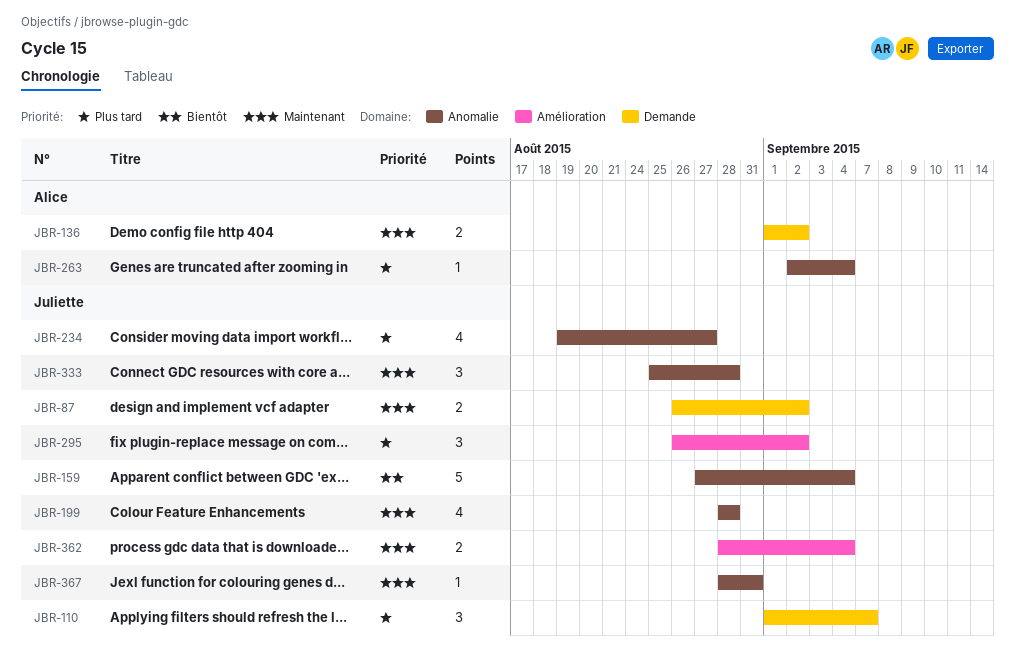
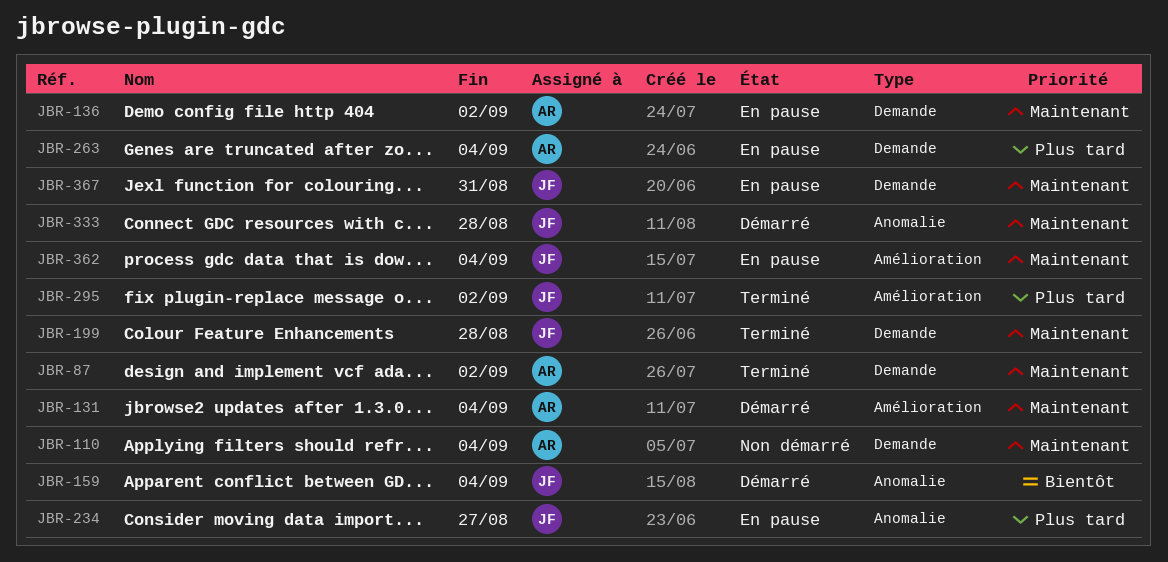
JBR-87, owner: Juliette -> Alice
JBR-110, owner: Juliette -> Alice
JBR-110, priority: Plus tard -> Maintenant
JBR-110, due: Sep 7 -> Sep 4
JBR-131: none -> present
JBR-199, label: Anomalie -> Demande
JBR-263, label: Anomalie -> Demande
JBR-367, label: Anomalie -> Demande

